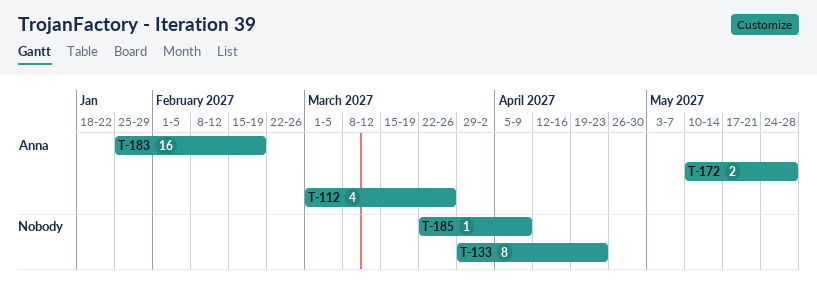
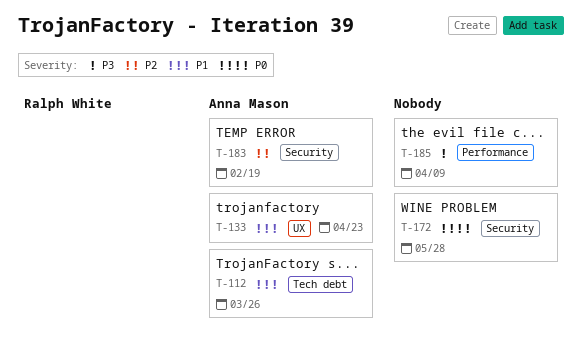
T-133, owner: none -> Anna Mason
T-172, owner: Anna Mason -> none

